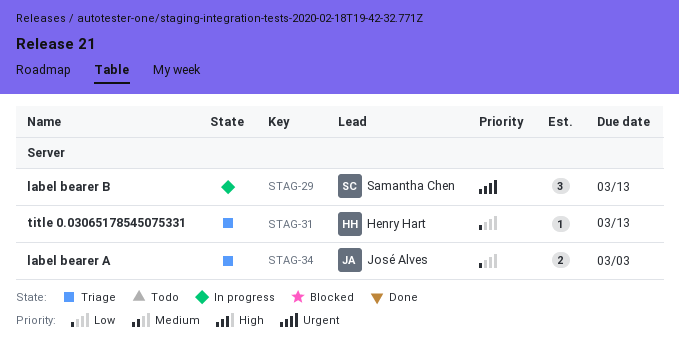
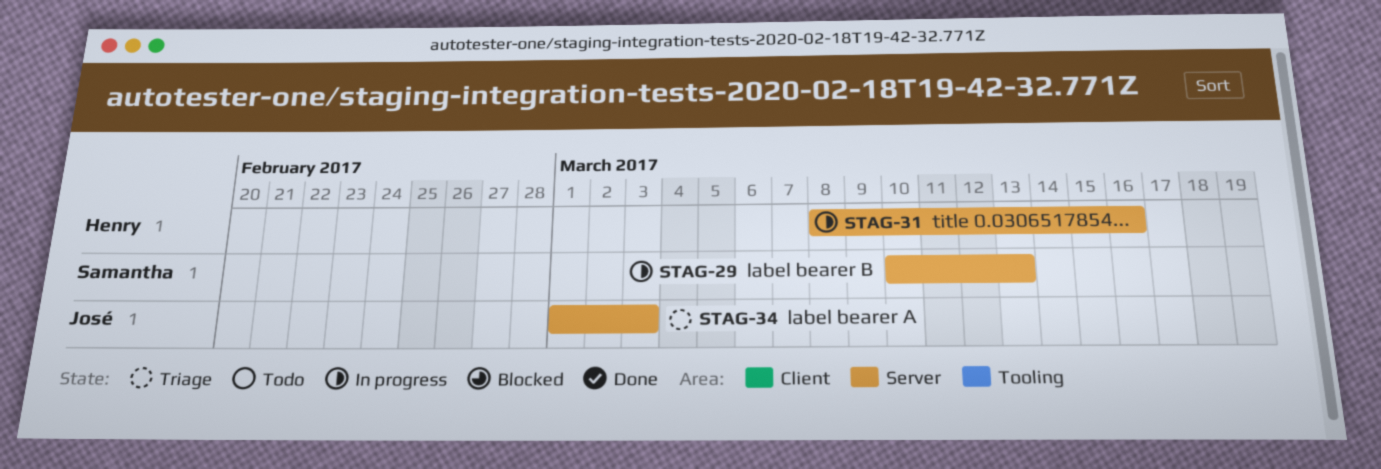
STAG-31, status: Triage -> In progress
STAG-31, due: Mar 13 -> Mar 16

